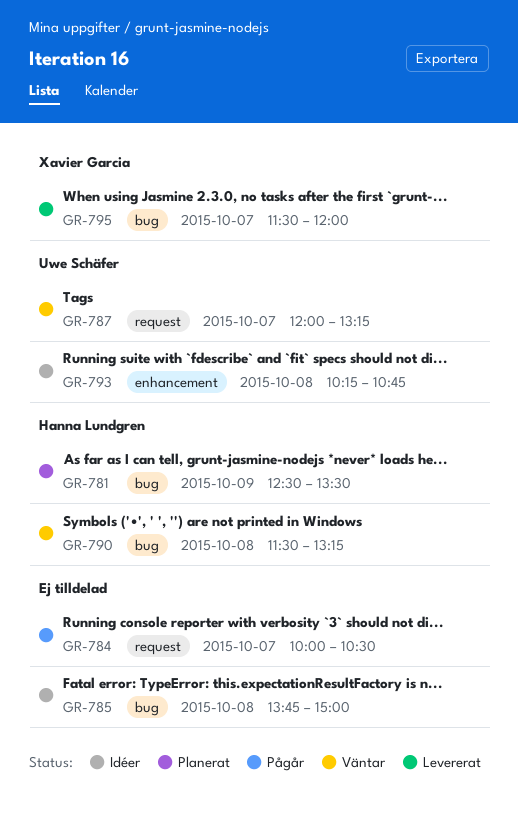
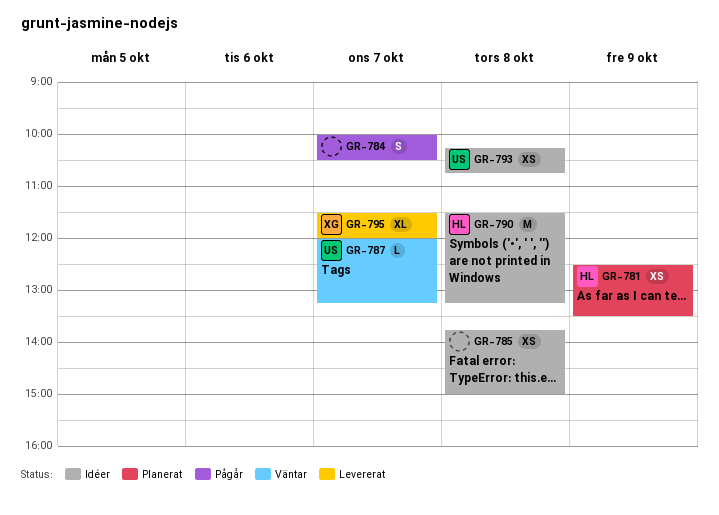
GR-790, status: Väntar -> Idéer

